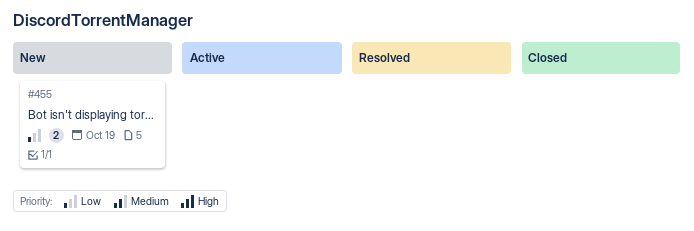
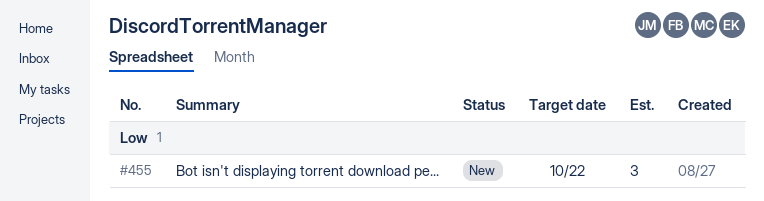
#455, estimate: 2 -> 3
#455, due: Oct 19 -> Oct 22

